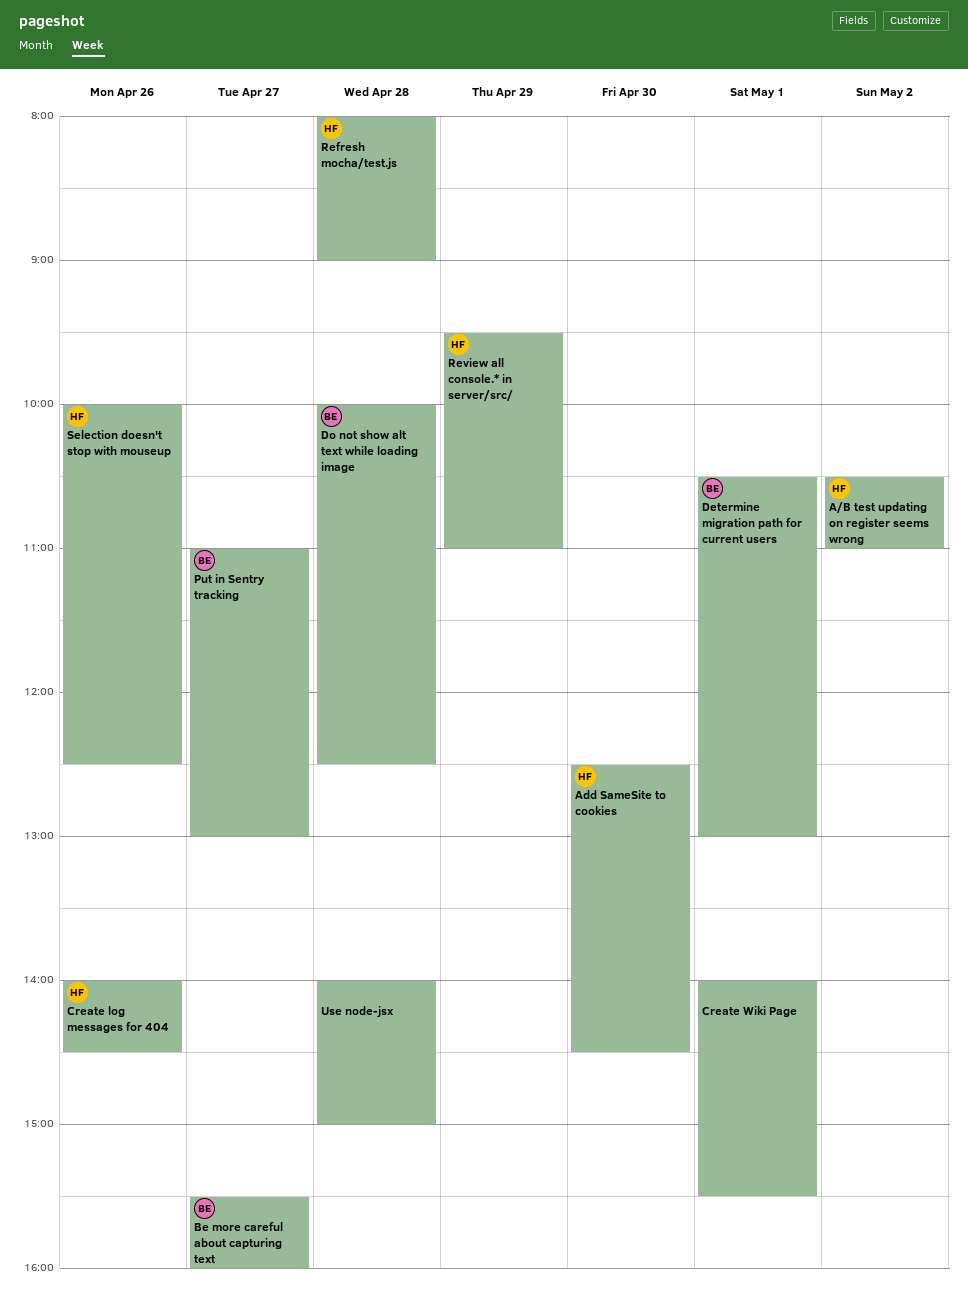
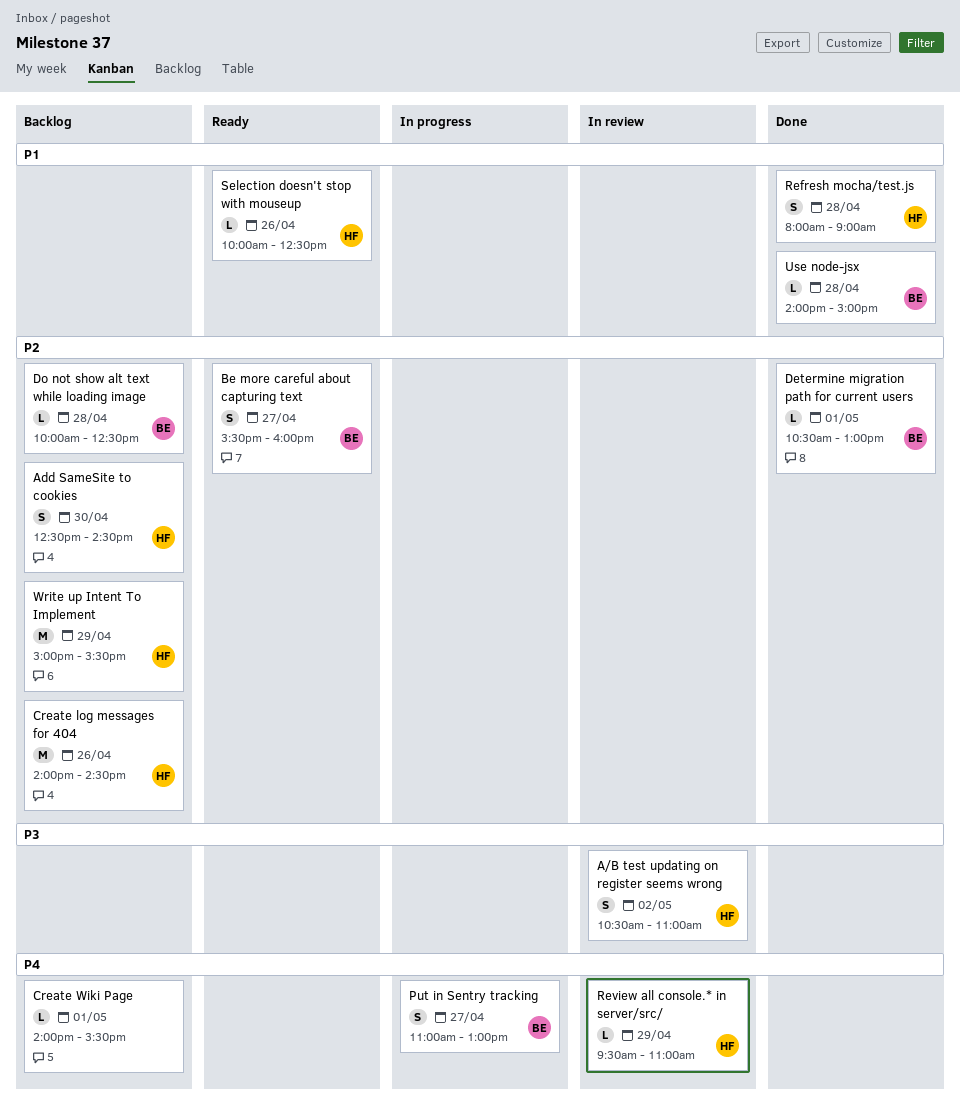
Use node-jsx, owner: none -> BE
Write up Intent To Implement: none -> present

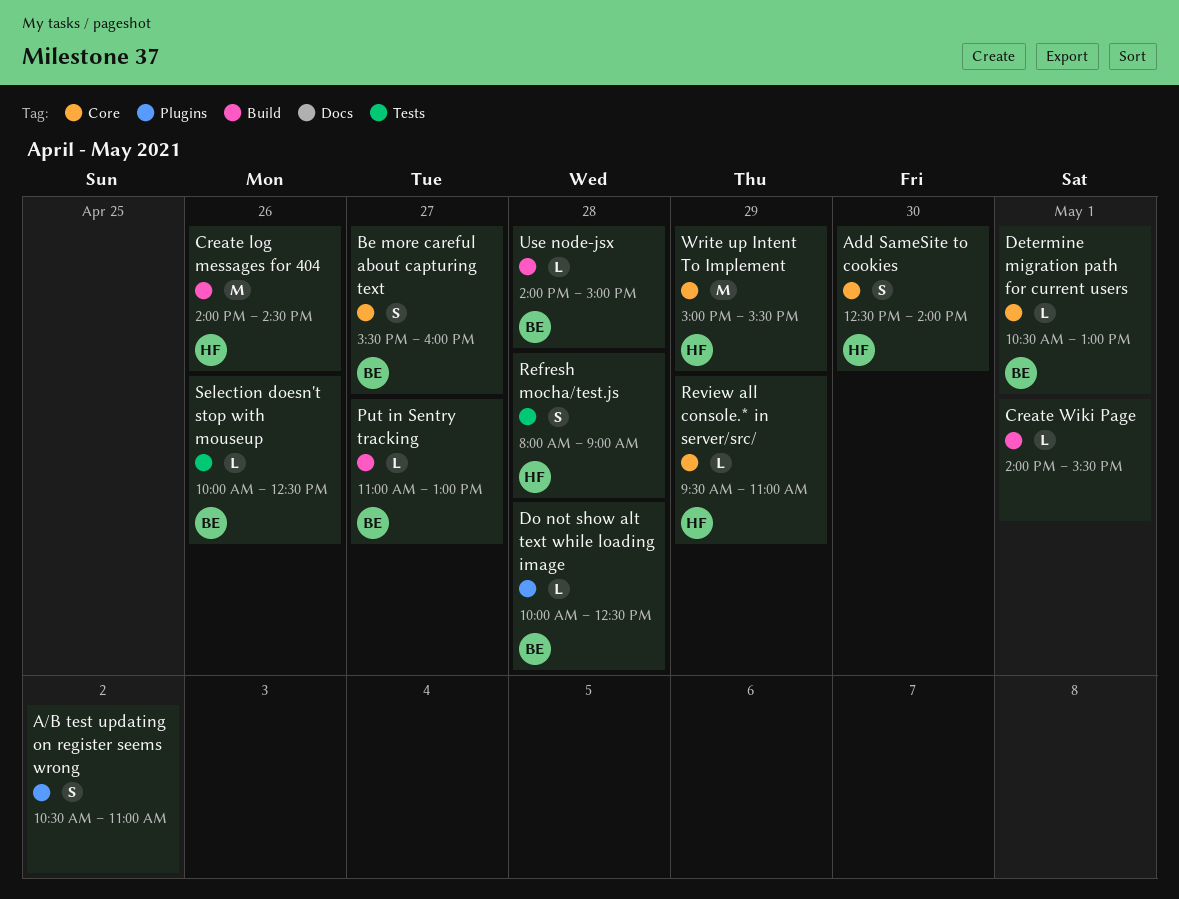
A/B test updating on register seems wrong, owner: HF -> none
Add SameSite to cookies, ends: 14:30 -> 14:00
Put in Sentry tracking, estimate: S -> L
Selection doesn't stop with mouseup, owner: HF -> BE

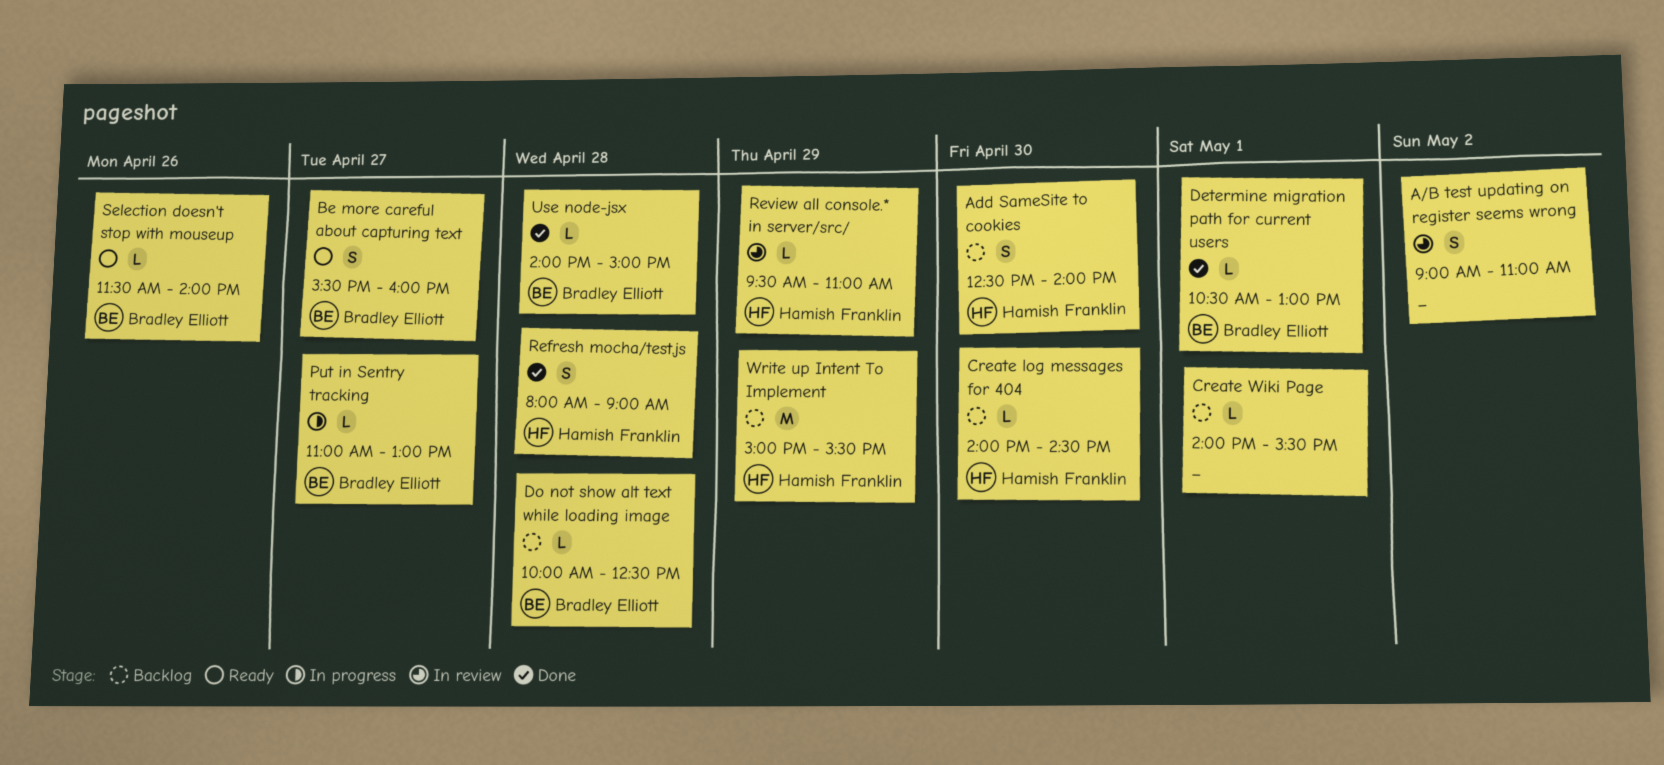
A/B test updating on register seems wrong, begins: 10:30 -> 09:00
Create log messages for 404, estimate: M -> L
Create log messages for 404, day: Apr 26 -> Apr 30
Selection doesn't stop with mouseup, begins: 10:00 -> 11:30
Selection doesn't stop with mouseup, ends: 12:30 -> 14:00

